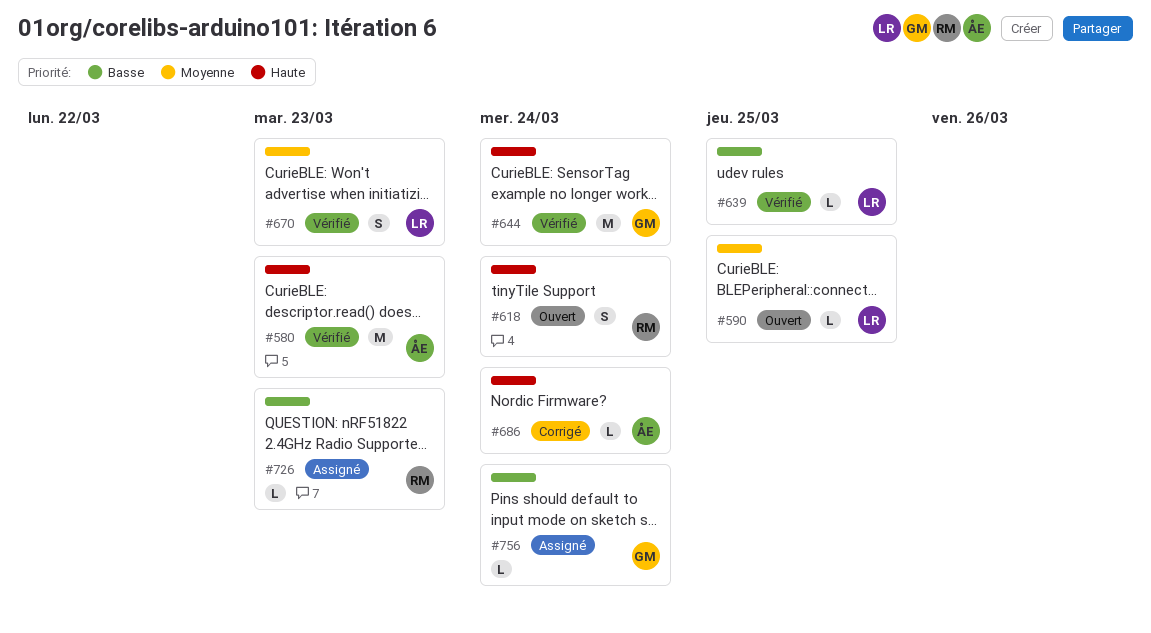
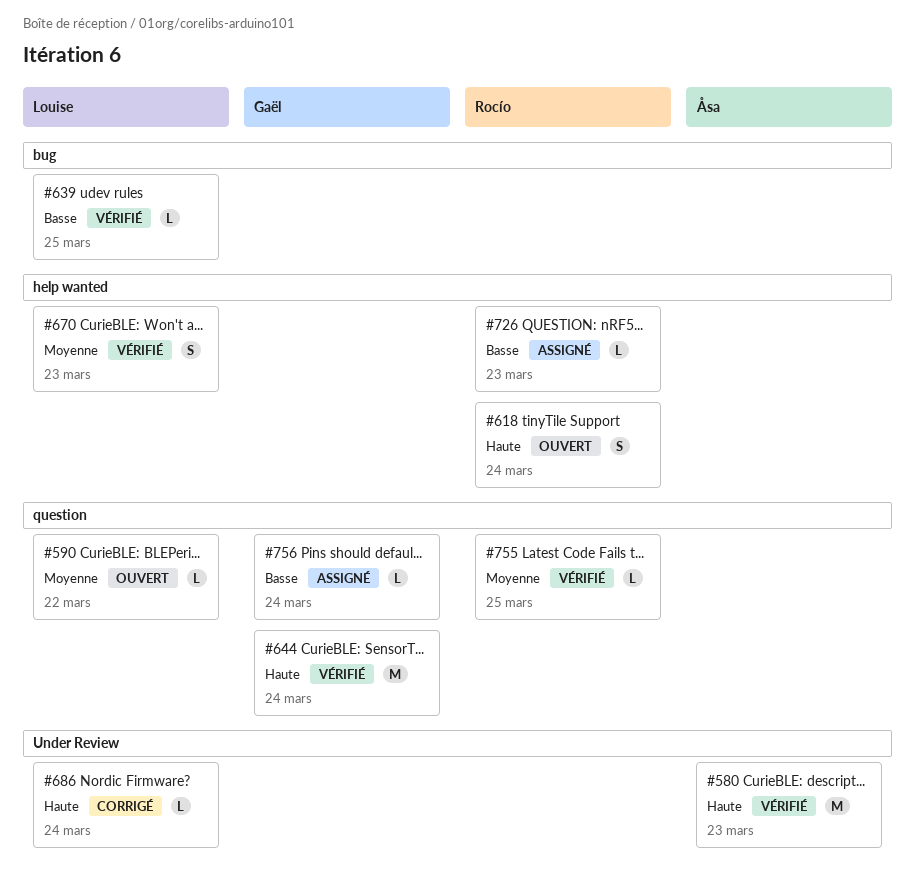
#590, due: Mar 25 -> Mar 22
#686, owner: Åsa -> Louise
#755: none -> present

